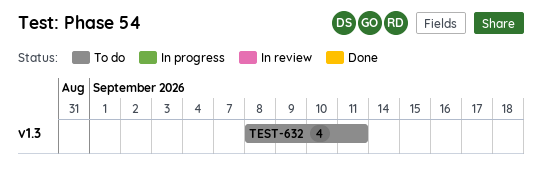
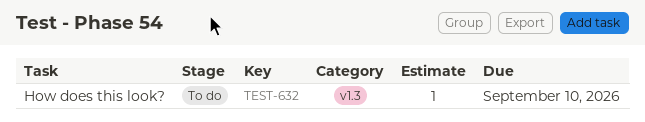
TEST-632, estimate: 4 -> 1
TEST-632, due: Sep 11 -> Sep 10

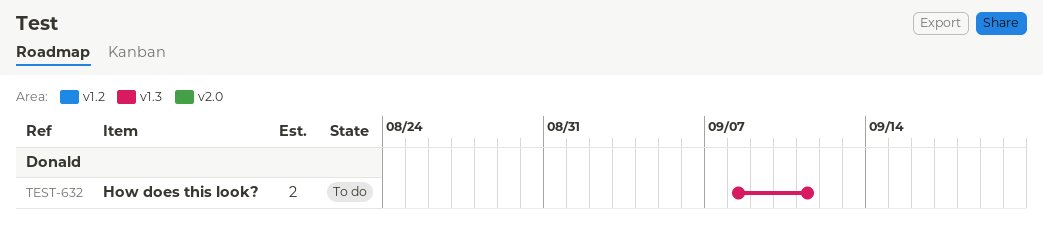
TEST-632, estimate: 1 -> 2
TEST-632, due: Sep 10 -> Sep 11

